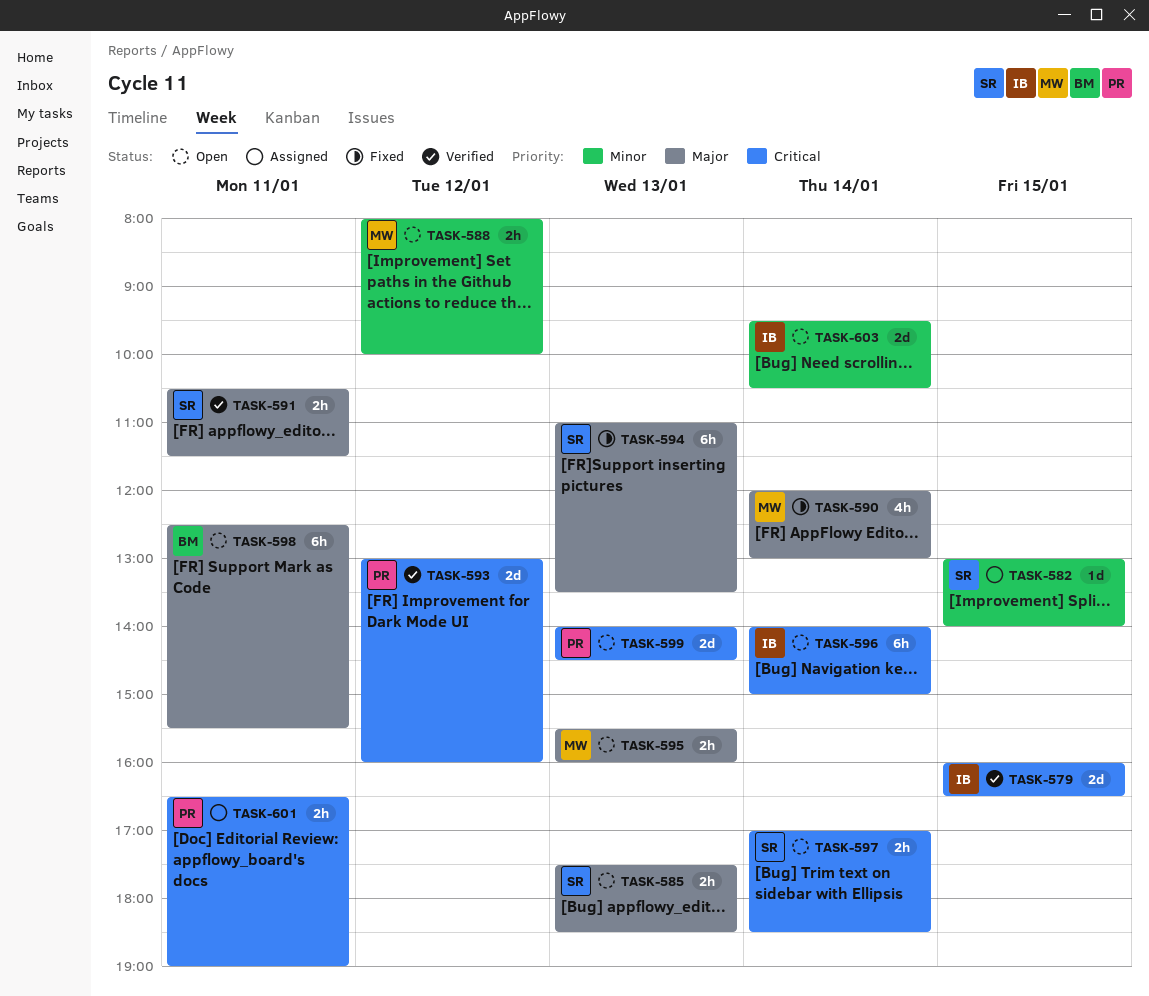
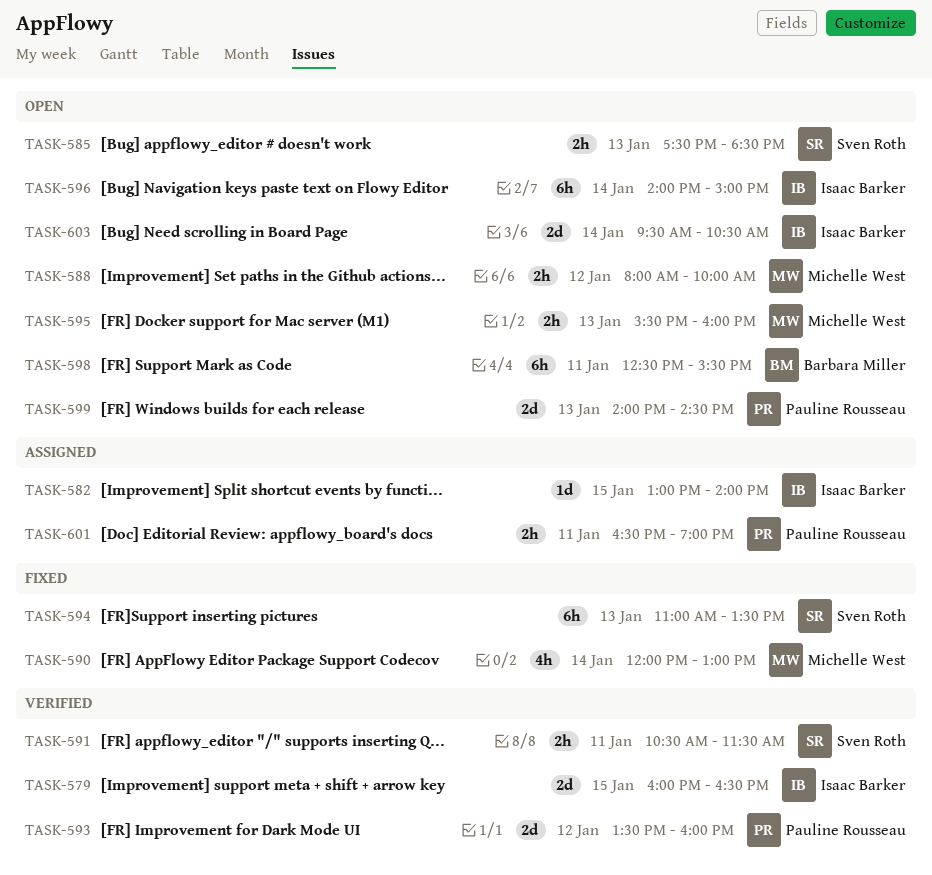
TASK-582, owner: Sven Roth -> Isaac Barker
TASK-593, begins: 13:00 -> 13:30
TASK-597: present -> none

